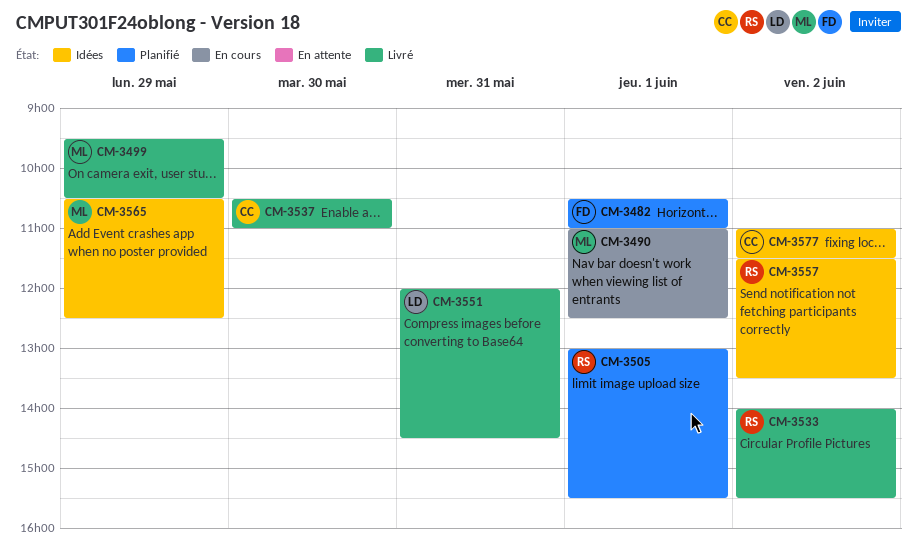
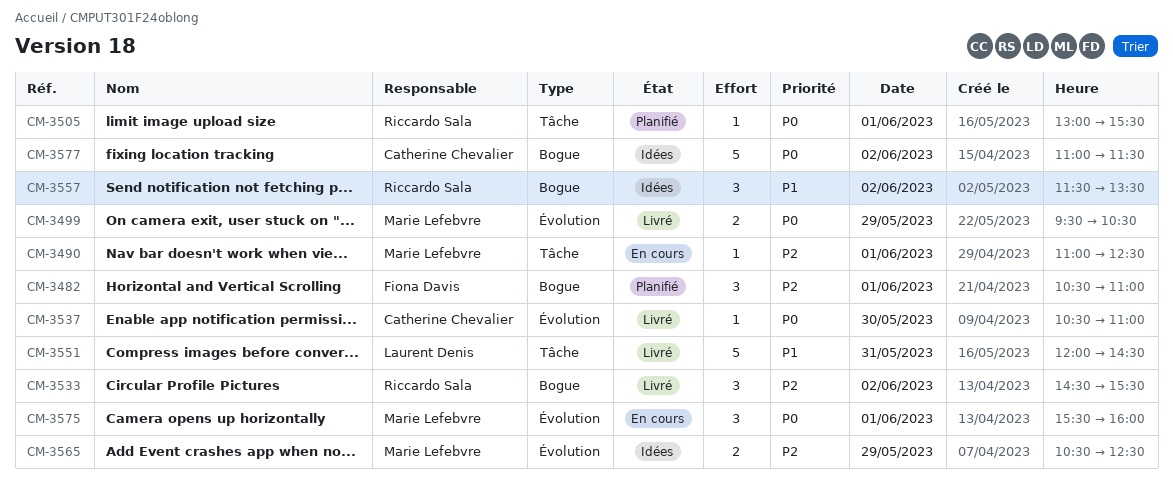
CM-3533, begins: 14:00 -> 14:30
CM-3575: none -> present

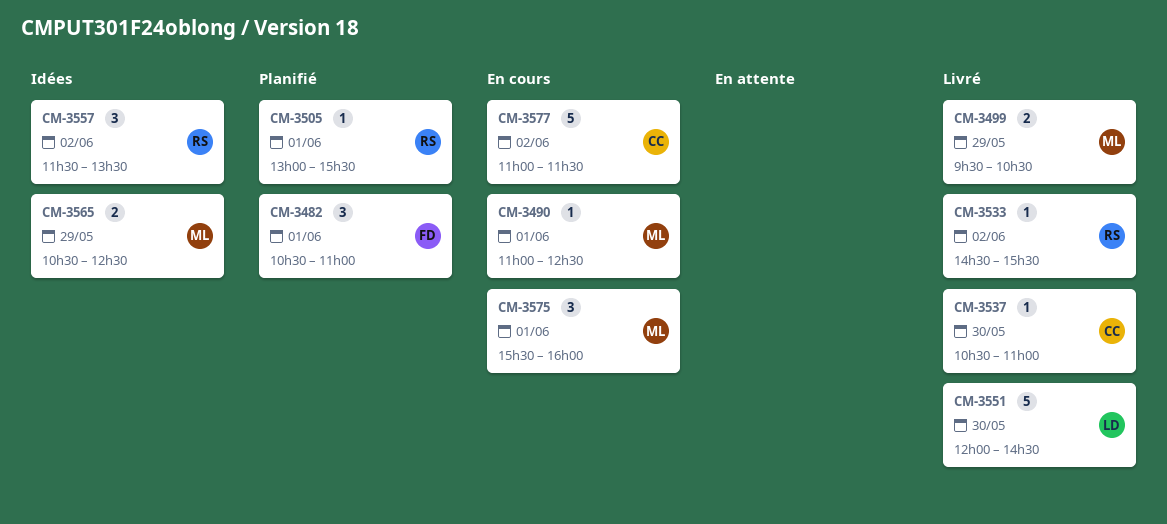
CM-3533, estimate: 3 -> 1
CM-3551, day: May 31 -> May 30
CM-3577, status: Idées -> En cours

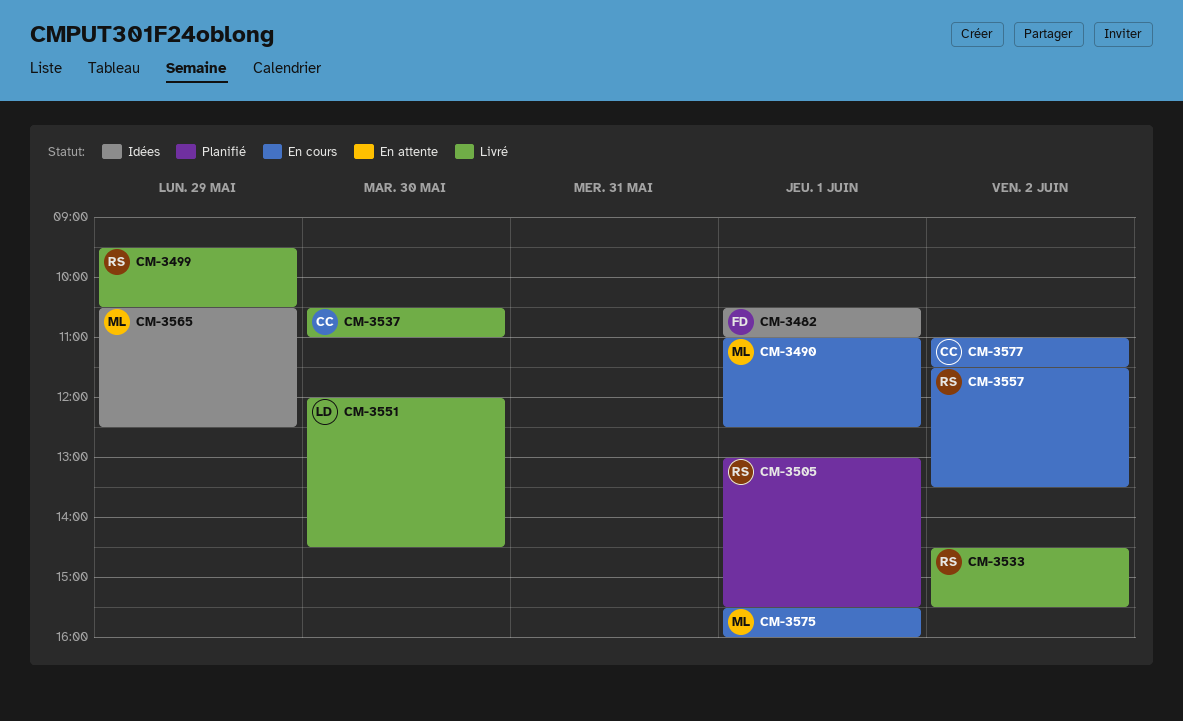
CM-3482, status: Planifié -> Idées
CM-3499, owner: ML -> RS
CM-3557, status: Idées -> En cours

